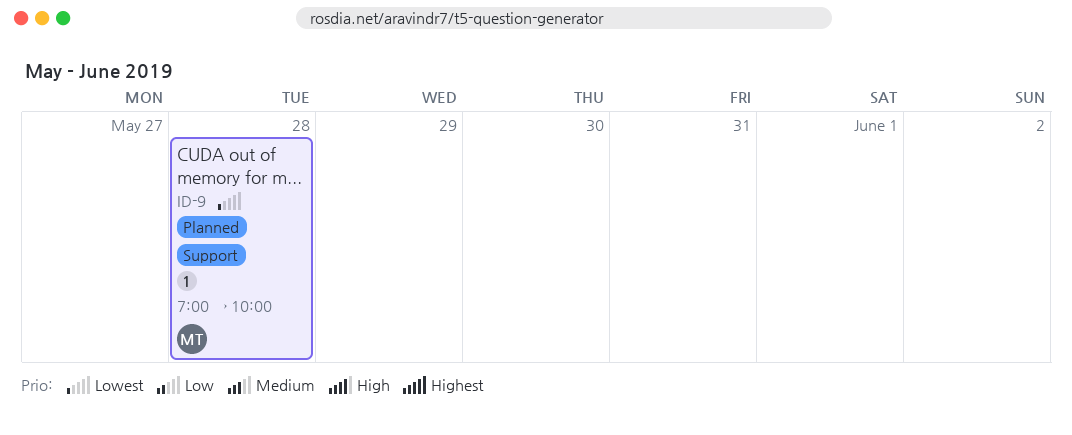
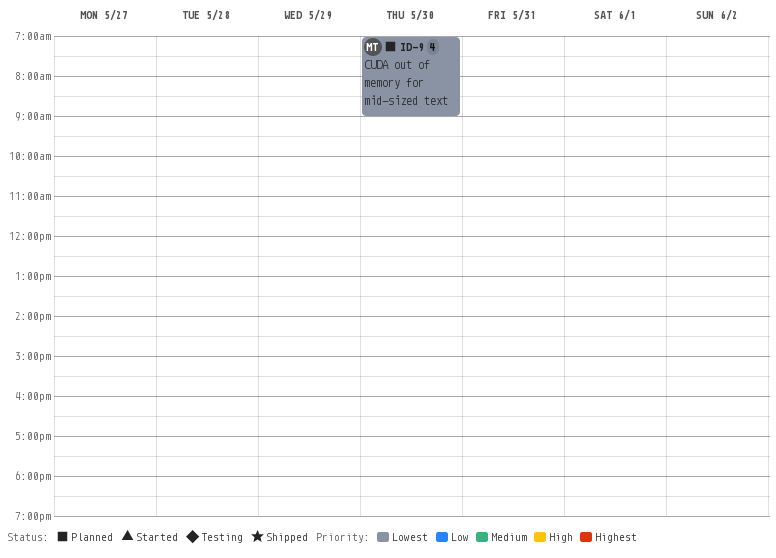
ID-9, estimate: 1 -> 4
ID-9, day: May 28 -> May 30
ID-9, ends: 10:00 -> 09:00

